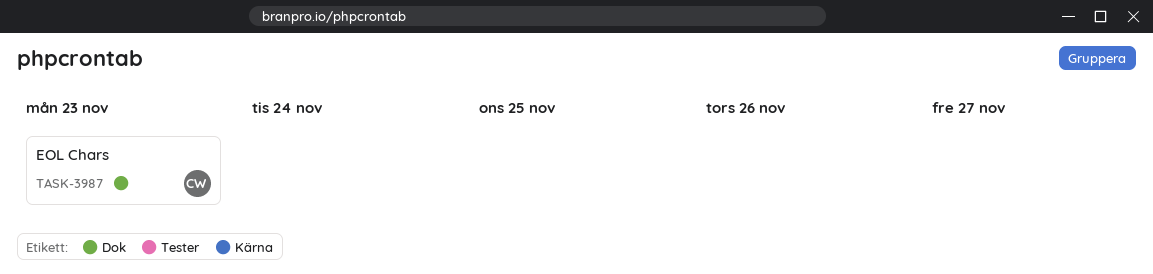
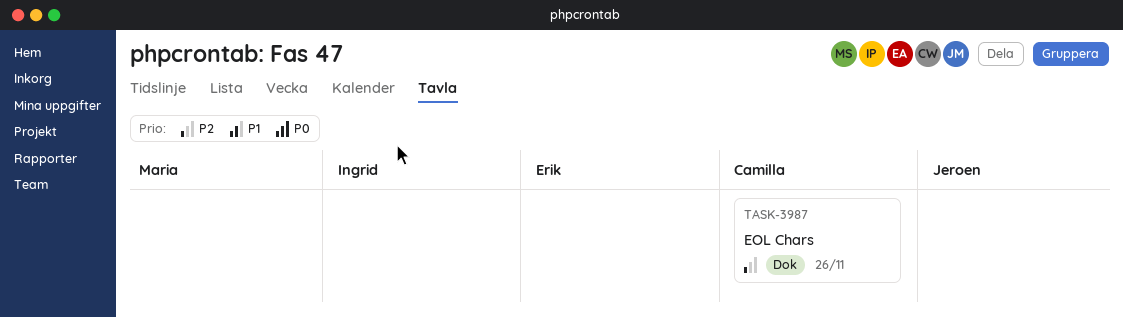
TASK-3987, due: Nov 23 -> Nov 26

